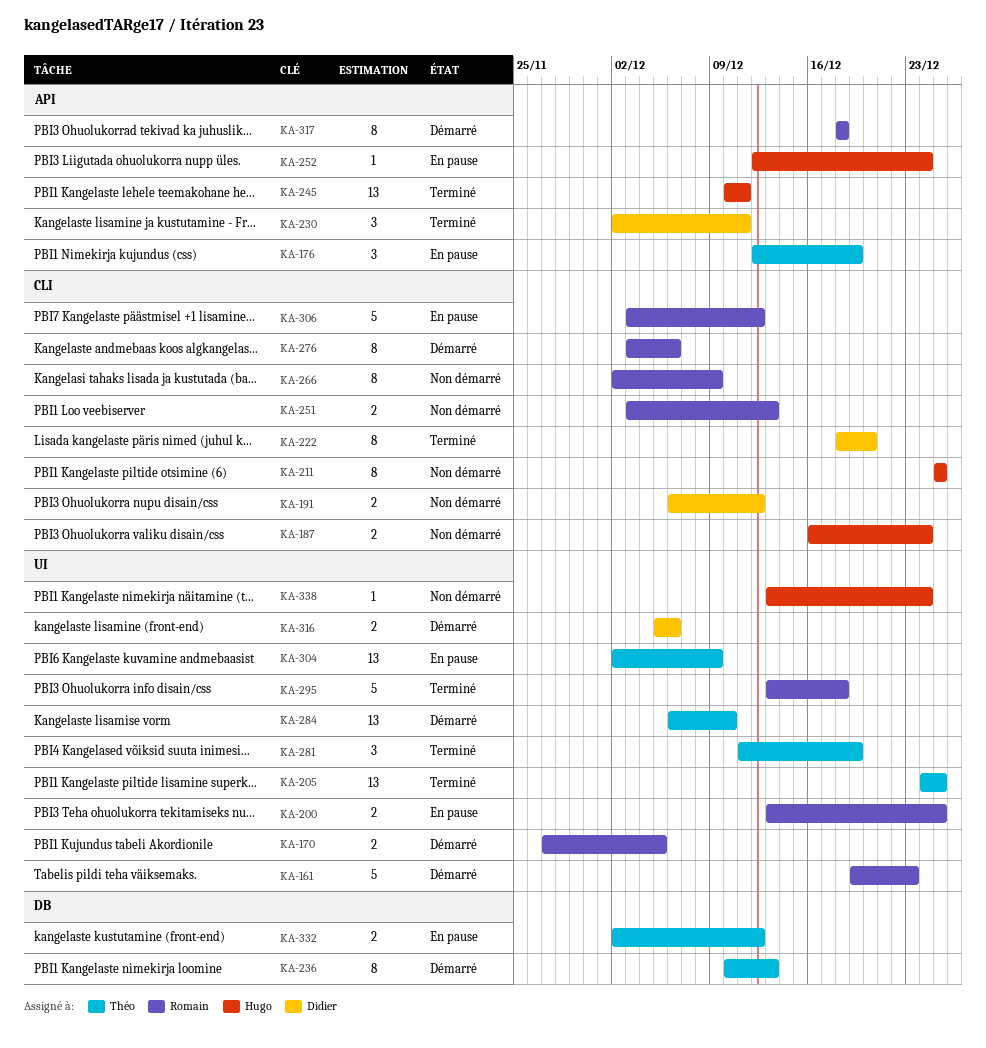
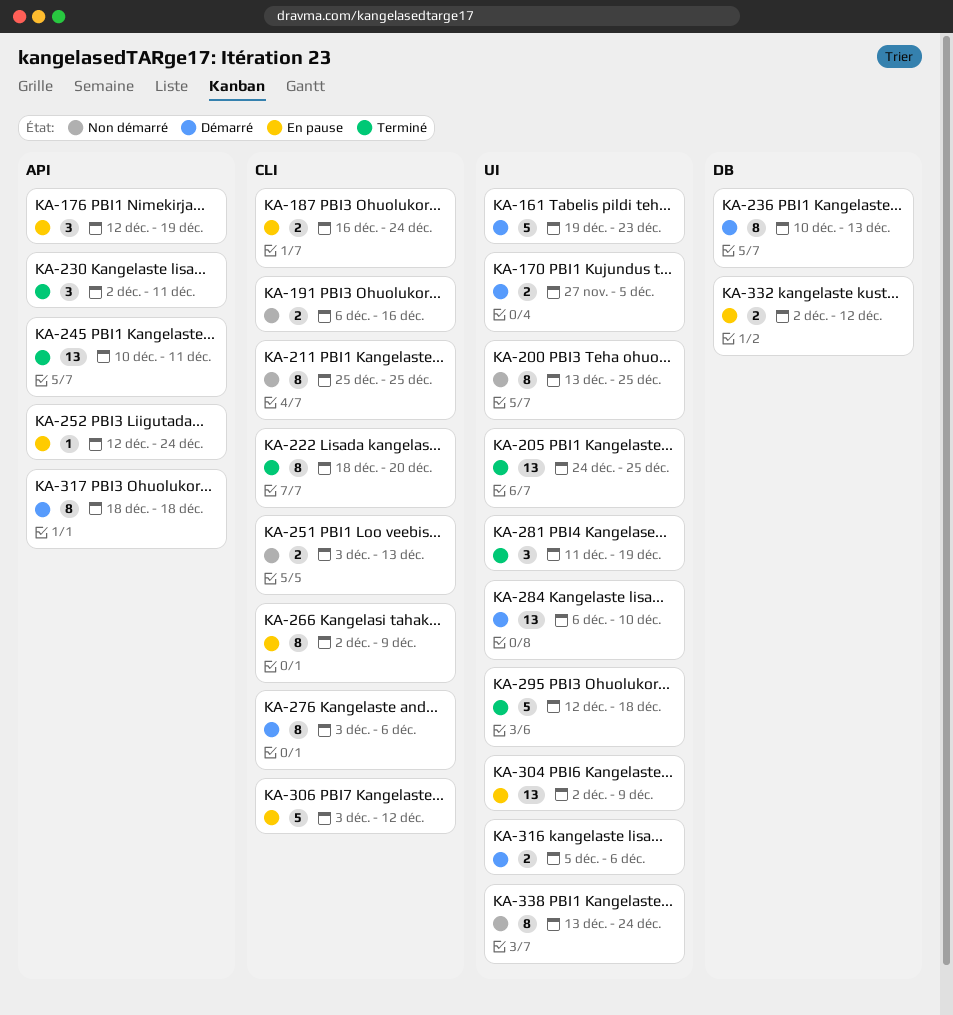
KA-187, status: Non démarré -> En pause
KA-191, due: Dec 12 -> Dec 16
KA-200, status: En pause -> Non démarré
KA-200, estimate: 2 -> 8
KA-266, status: Non démarré -> En pause
KA-295, start: Dec 13 -> Dec 12
KA-338, estimate: 1 -> 8

